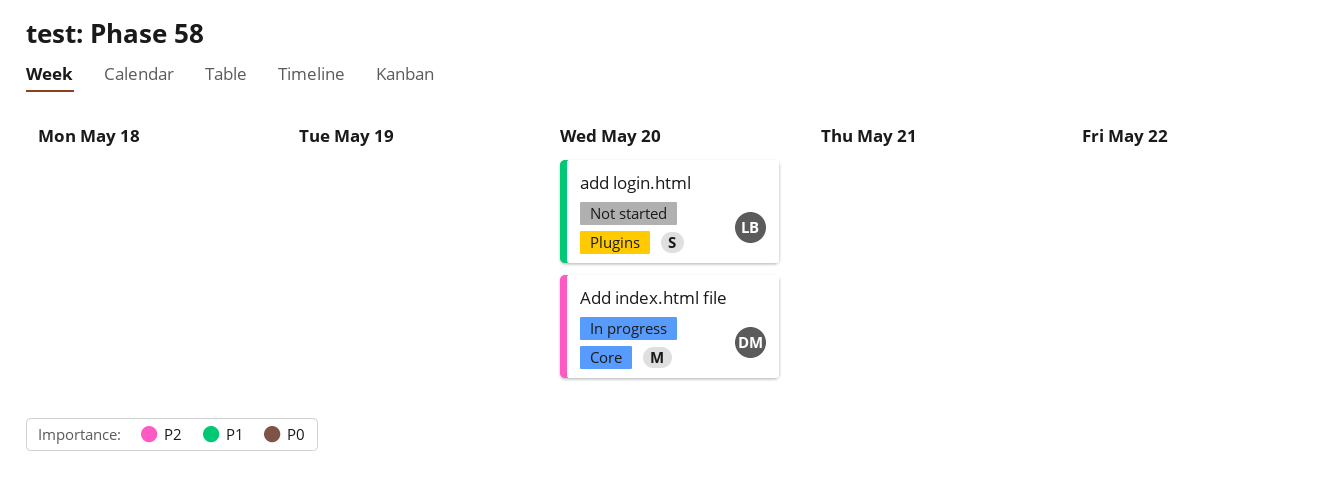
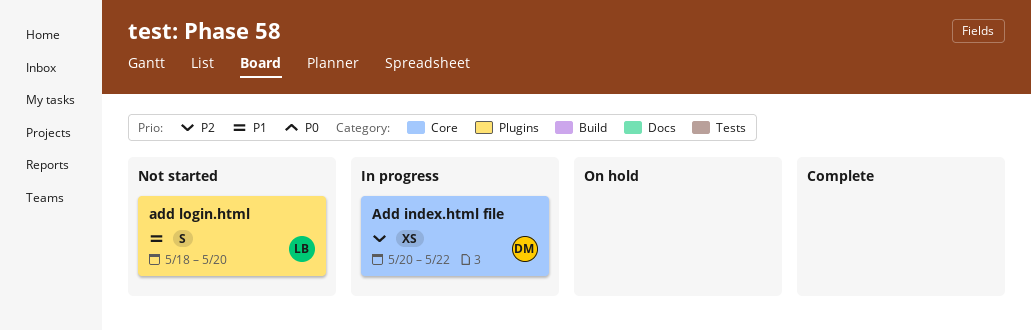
Add index.html file, estimate: M -> XS
Add index.html file, due: May 20 -> May 22

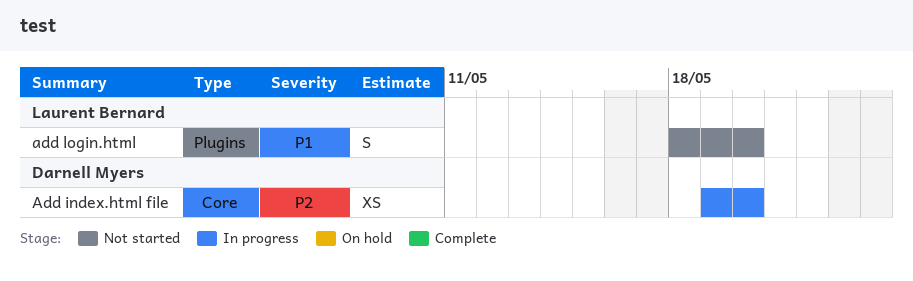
Add index.html file, start: May 20 -> May 19
Add index.html file, due: May 22 -> May 20

